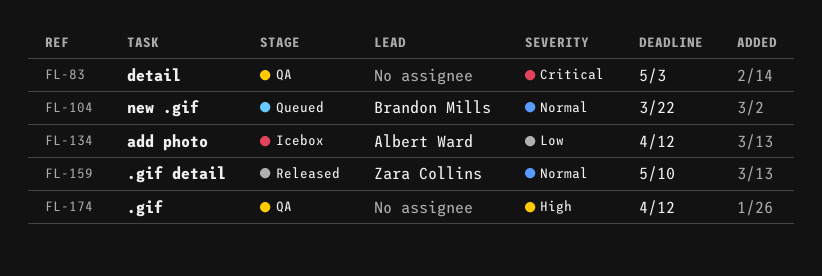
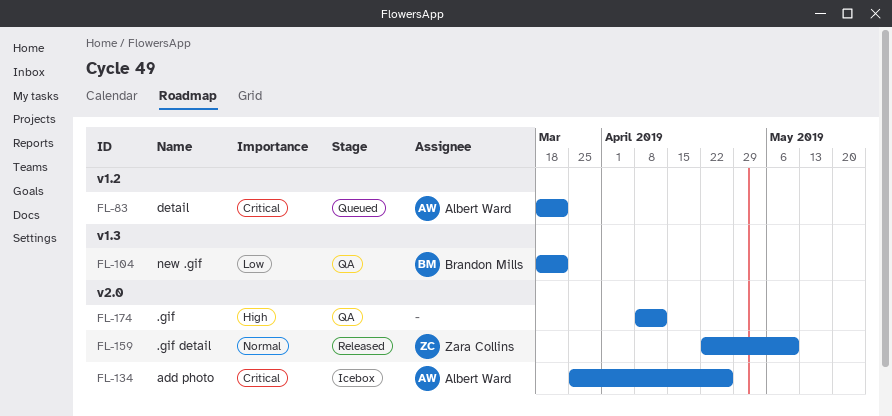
FL-83, status: QA -> Queued
FL-83, owner: none -> Albert Ward
FL-83, due: May 3 -> Mar 22
FL-104, status: Queued -> QA
FL-104, priority: Normal -> Low
FL-134, priority: Low -> Critical
FL-134, due: Apr 12 -> Apr 26

